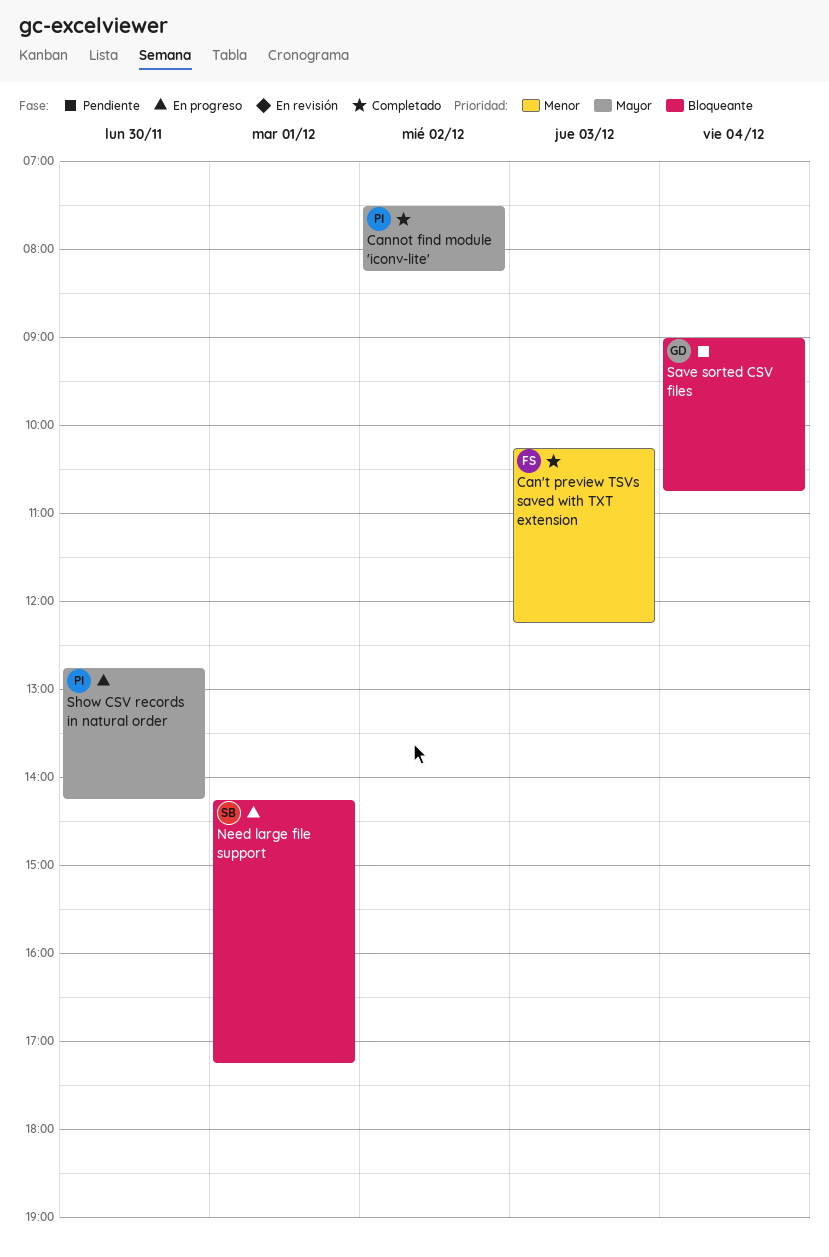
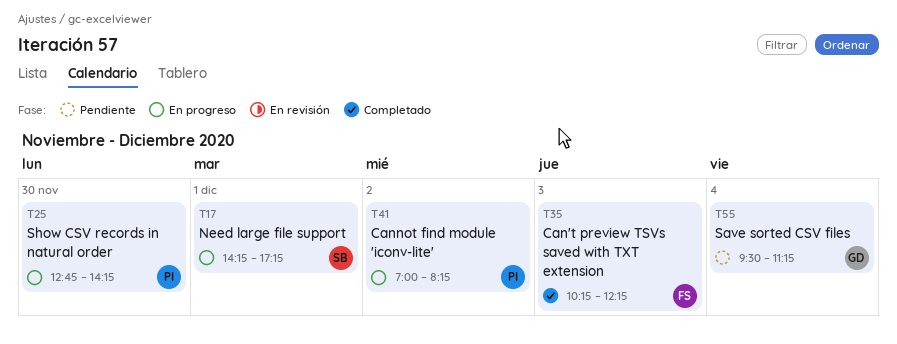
Cannot find module 'iconv-lite', status: Completado -> En progreso
Cannot find module 'iconv-lite', begins: 07:30 -> 07:00
Save sorted CSV files, begins: 09:00 -> 09:30
Save sorted CSV files, ends: 10:45 -> 11:15

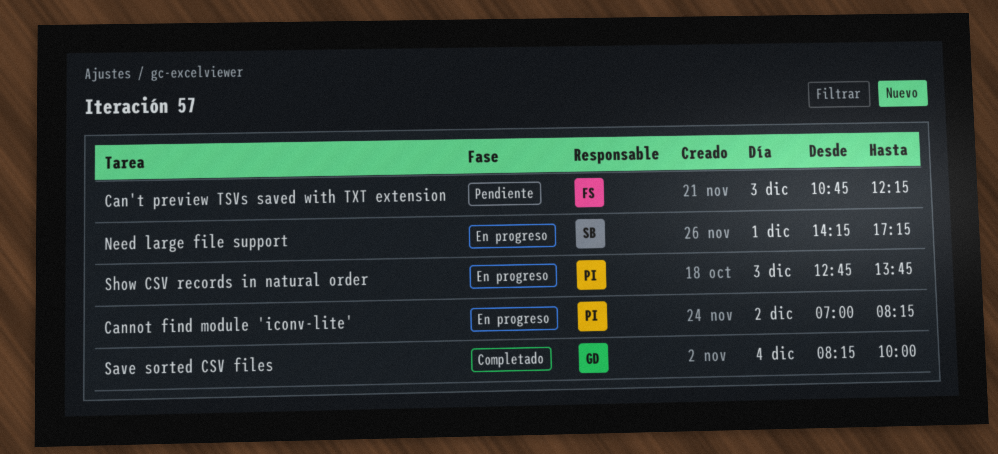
Can't preview TSVs saved with TXT extension, status: Completado -> Pendiente
Can't preview TSVs saved with TXT extension, begins: 10:15 -> 10:45
Save sorted CSV files, status: Pendiente -> Completado
Save sorted CSV files, begins: 09:30 -> 08:15
Save sorted CSV files, ends: 11:15 -> 10:00
Show CSV records in natural order, day: Nov 30 -> Dec 3
Show CSV records in natural order, ends: 14:15 -> 13:45

